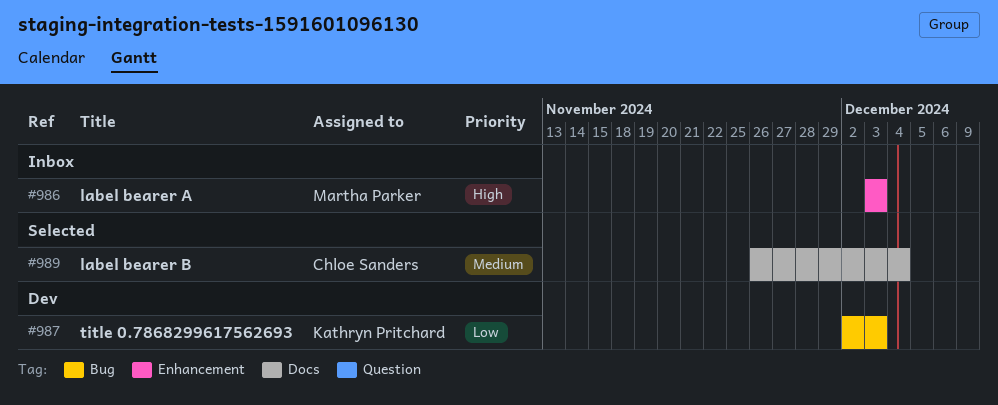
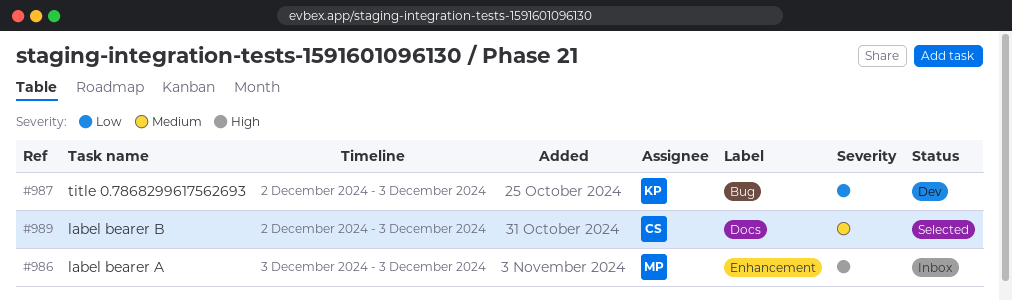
#989, start: Nov 26 -> Dec 2
#989, due: Dec 4 -> Dec 3

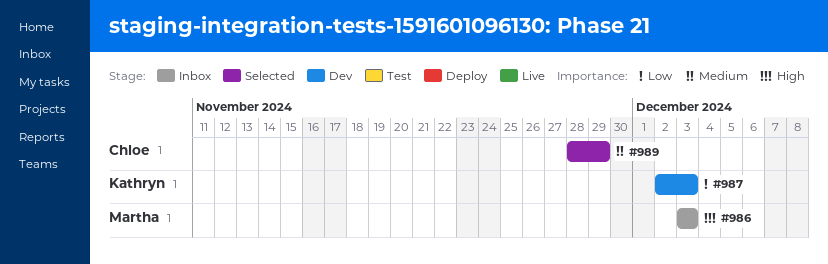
#989, start: Dec 2 -> Nov 28
#989, due: Dec 3 -> Nov 29

